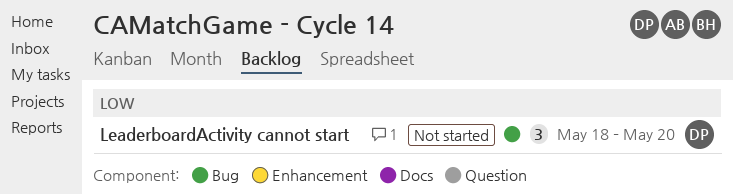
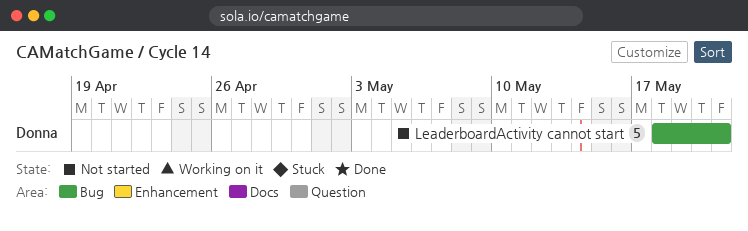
LeaderboardActivity cannot start, estimate: 3 -> 5
LeaderboardActivity cannot start, due: May 20 -> May 21

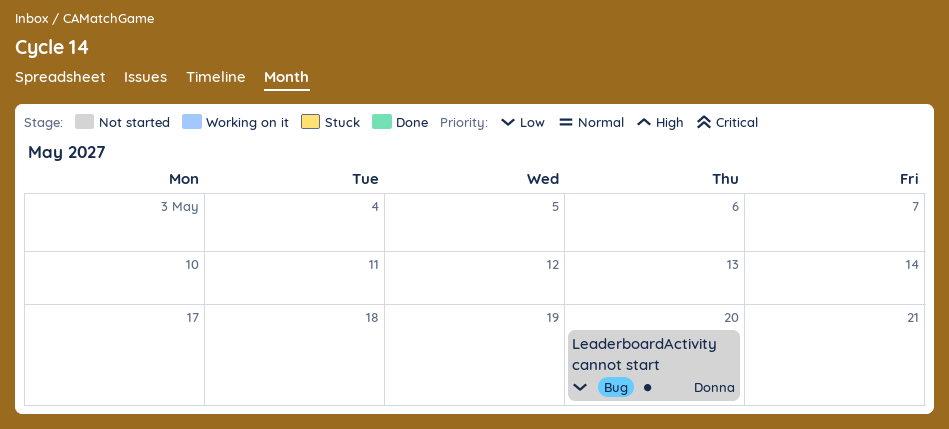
LeaderboardActivity cannot start, estimate: 5 -> 1
LeaderboardActivity cannot start, due: May 21 -> May 20

